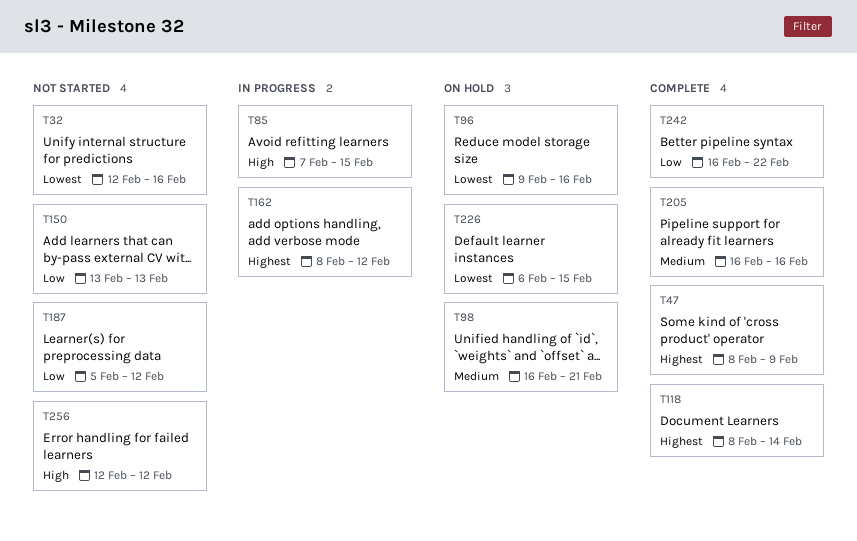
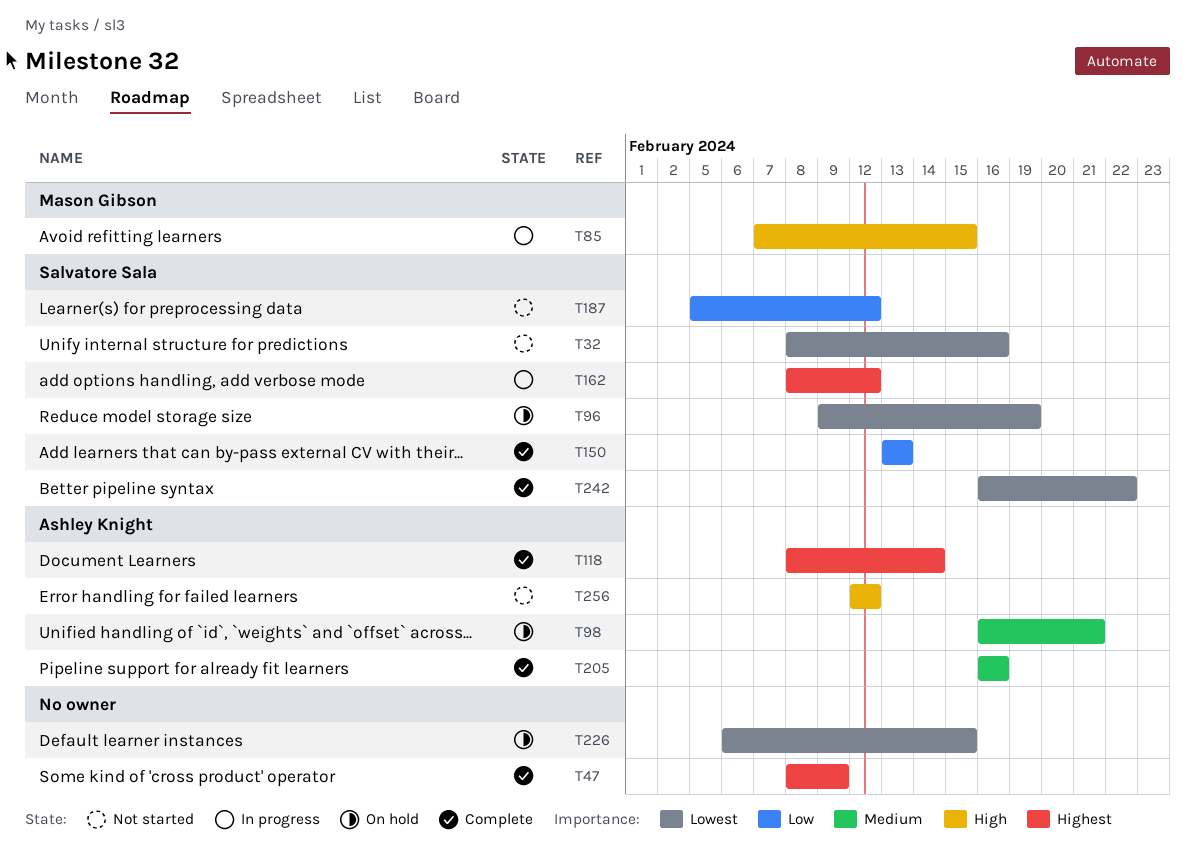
T32, start: Feb 12 -> Feb 8
T96, due: Feb 16 -> Feb 19
T150, status: Not started -> Complete
T242, priority: Low -> Lowest

